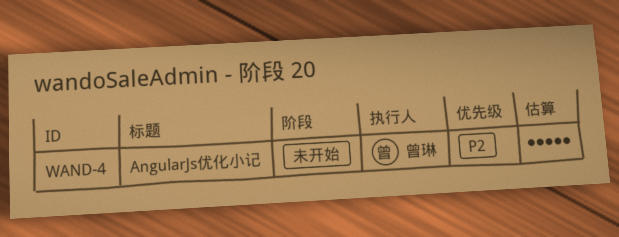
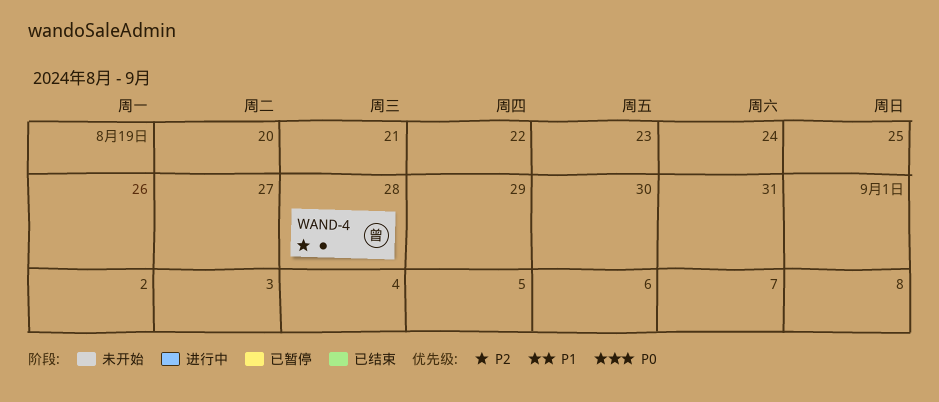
WAND-4, estimate: 5 -> 1

